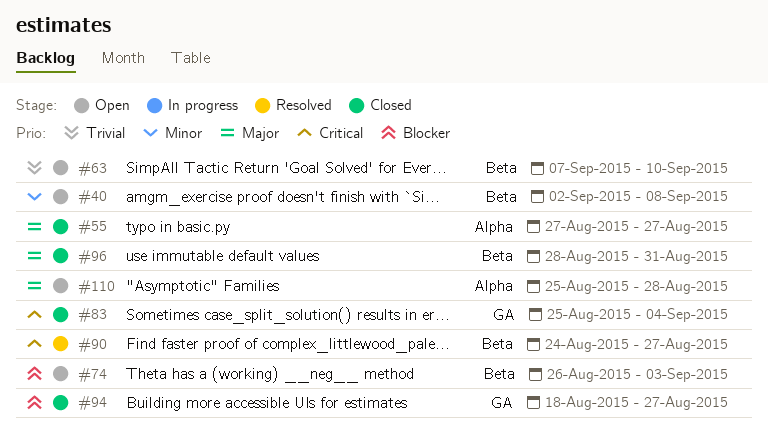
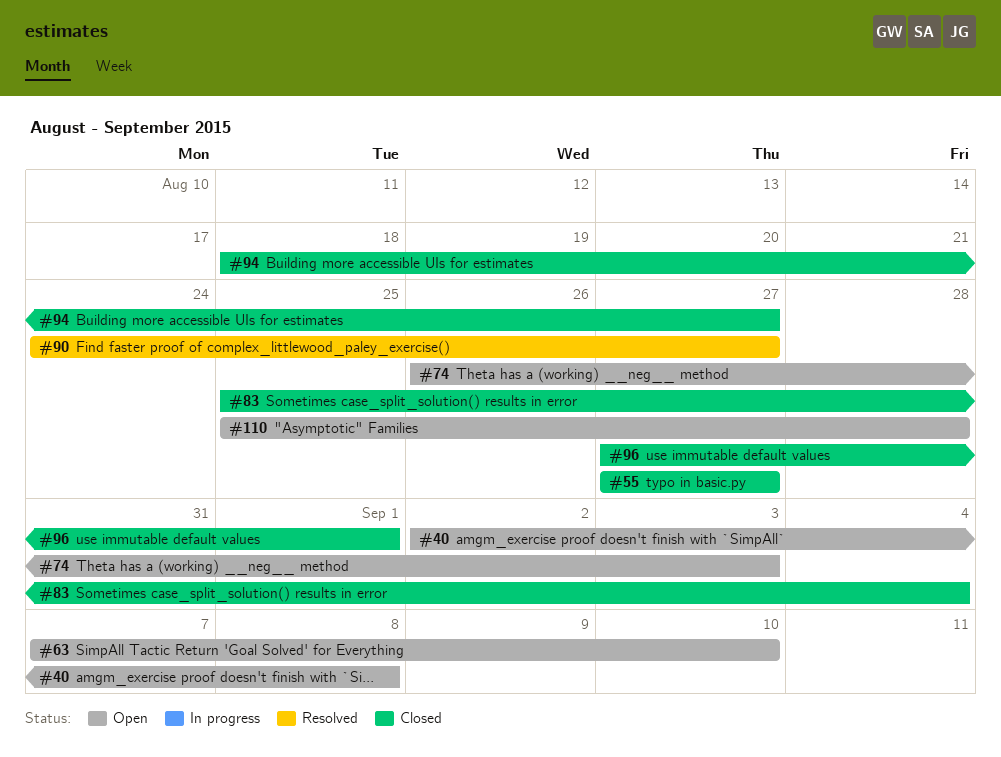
#96, start: Aug 28 -> Aug 27
#96, due: Aug 31 -> Sep 1

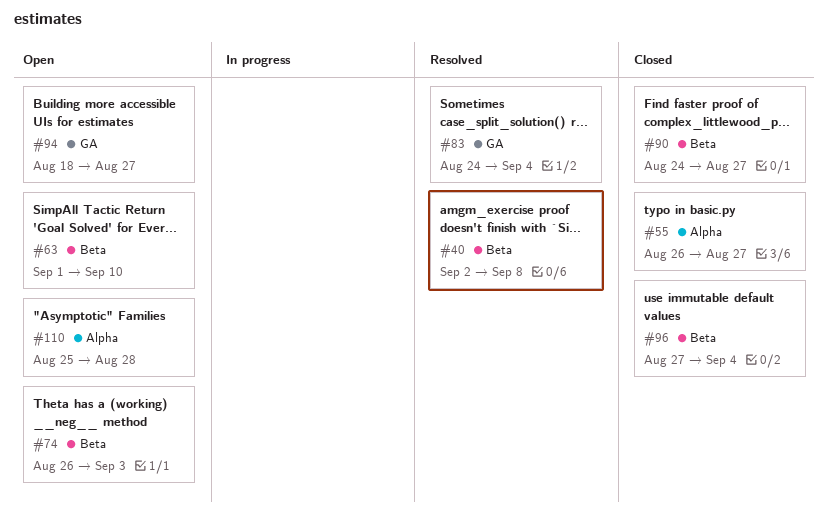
#40, status: Open -> Resolved
#55, start: Aug 27 -> Aug 26
#63, start: Sep 7 -> Sep 1
#83, status: Closed -> Resolved
#83, start: Aug 25 -> Aug 24
#90, status: Resolved -> Closed
#94, status: Closed -> Open
#96, due: Sep 1 -> Sep 4

